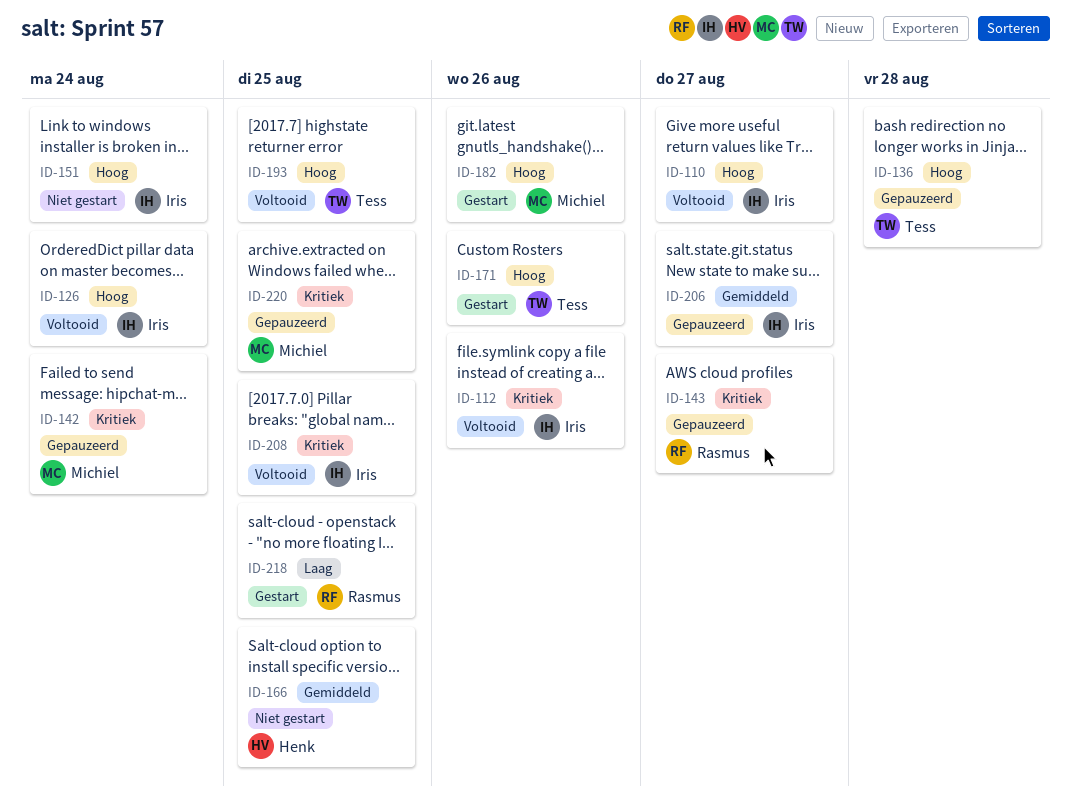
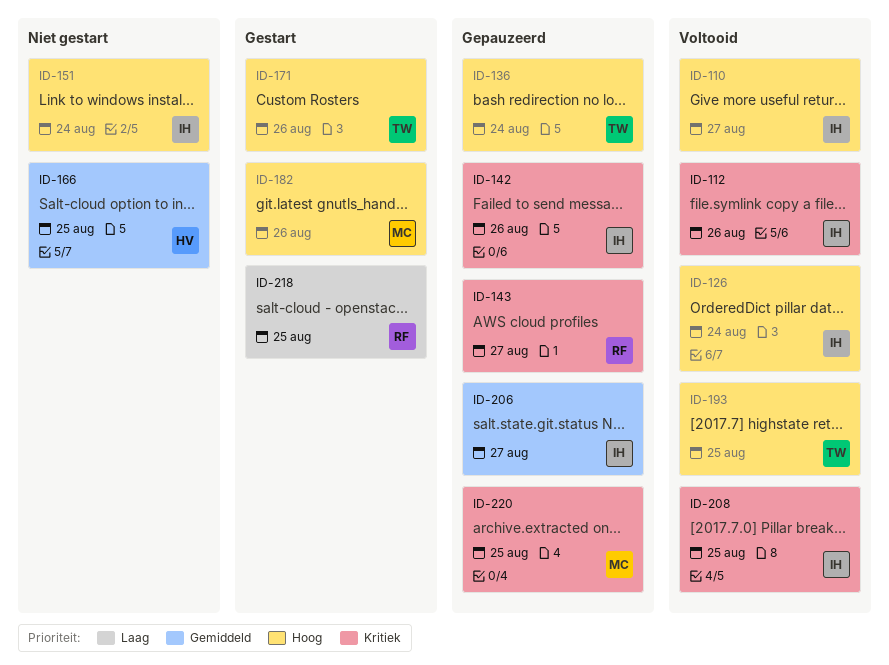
ID-136, due: Aug 28 -> Aug 24
ID-142, owner: Michiel -> Iris
ID-142, due: Aug 24 -> Aug 26

